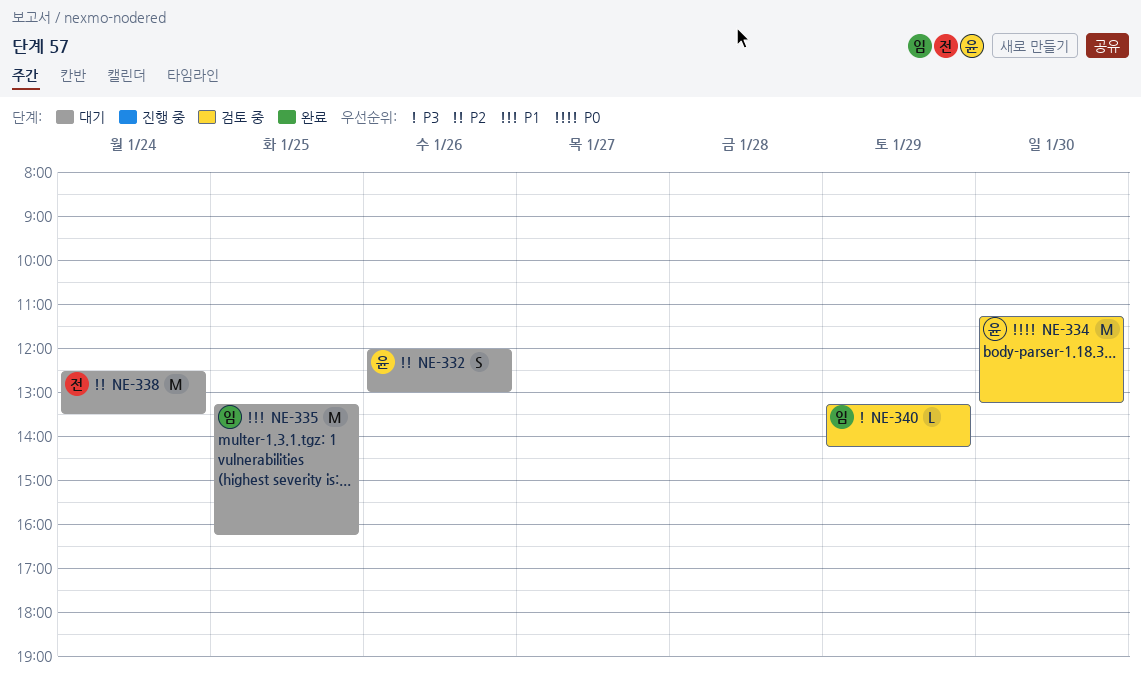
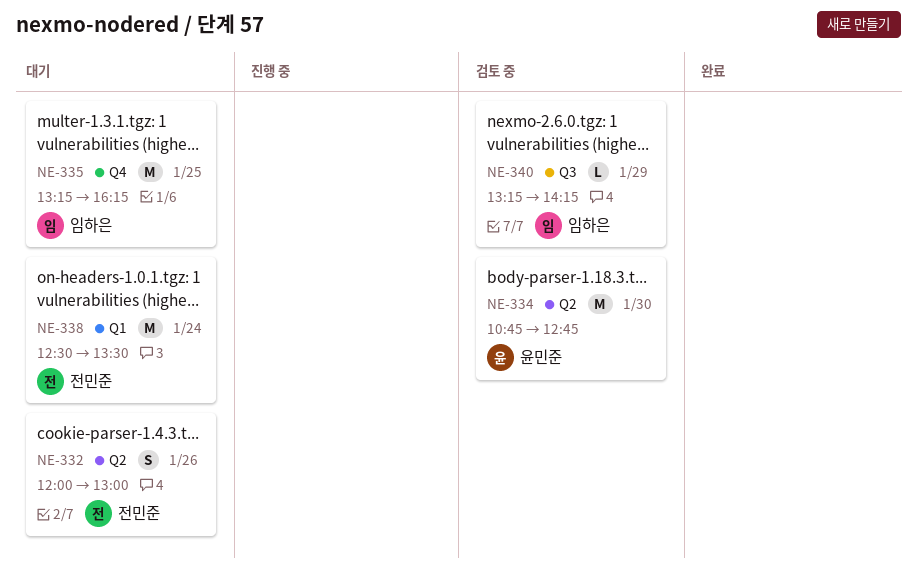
NE-332, owner: 윤민준 -> 전민준
NE-334, begins: 11:15 -> 10:45
NE-334, ends: 13:15 -> 12:45

